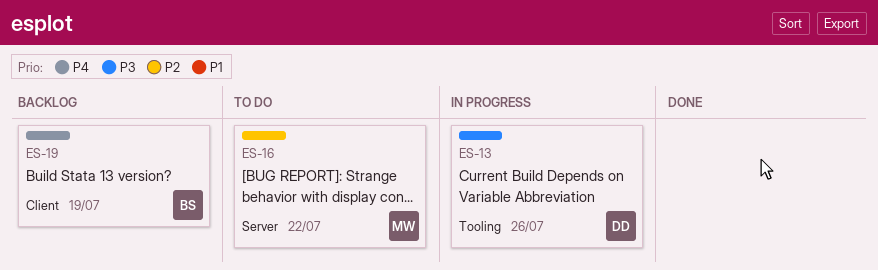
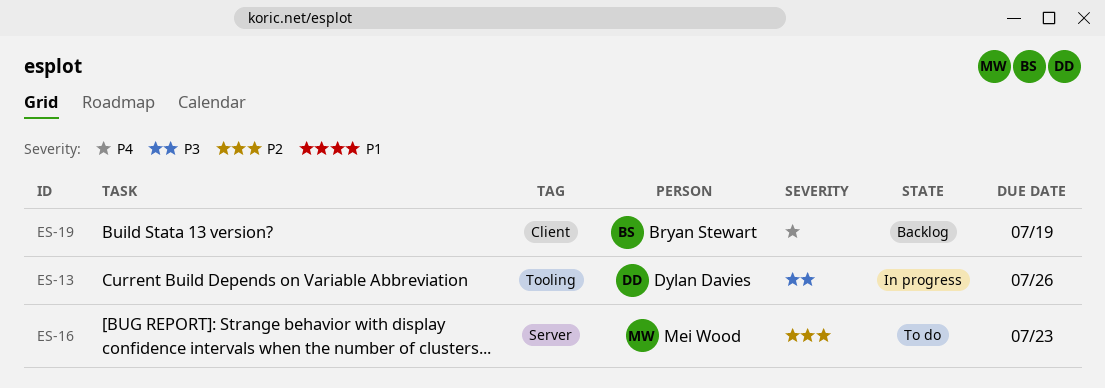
ES-16, due: Jul 22 -> Jul 23

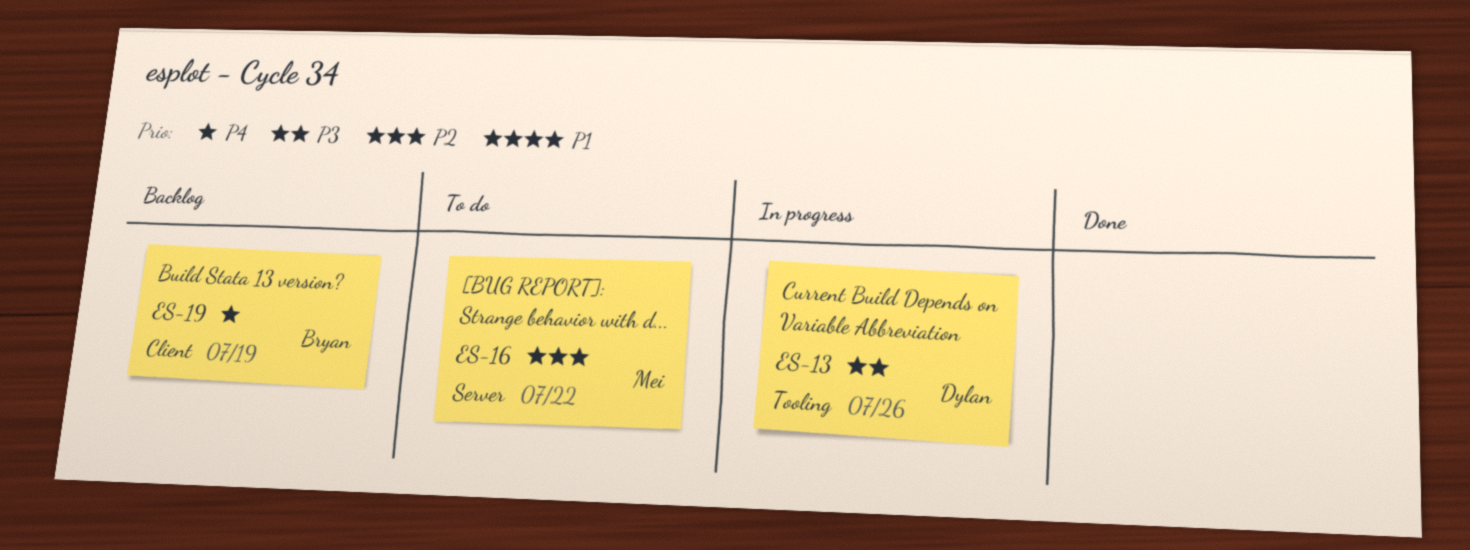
ES-16, due: Jul 23 -> Jul 22

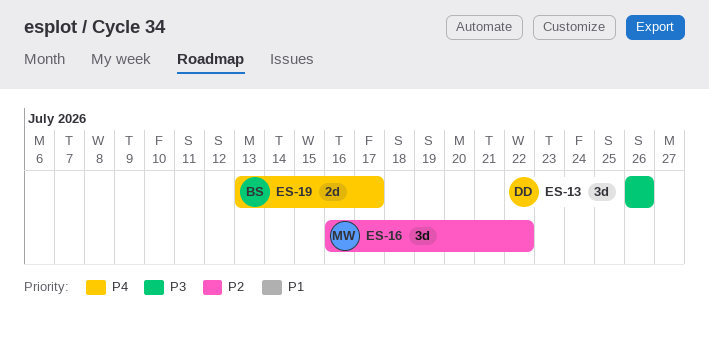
ES-19, due: Jul 19 -> Jul 17

